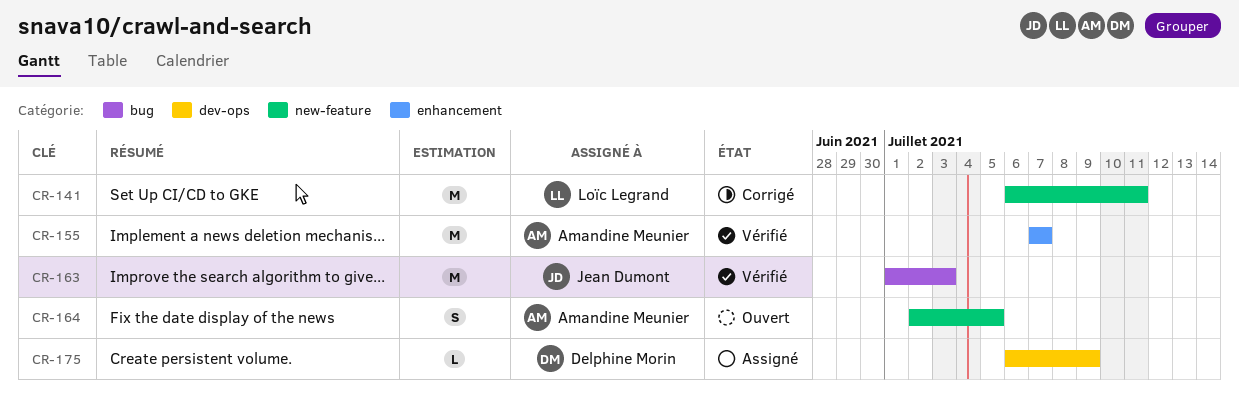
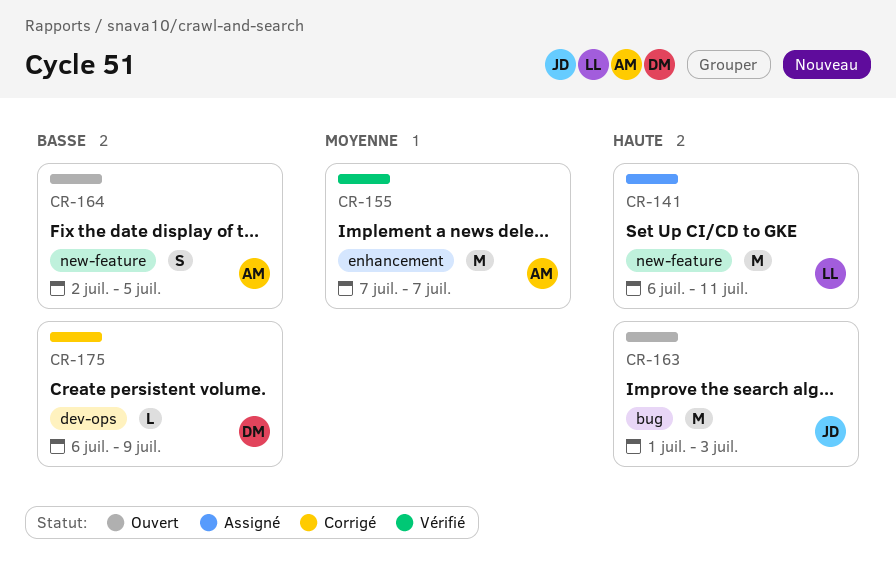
CR-141, status: Corrigé -> Assigné
CR-163, status: Vérifié -> Ouvert
CR-175, status: Assigné -> Corrigé

